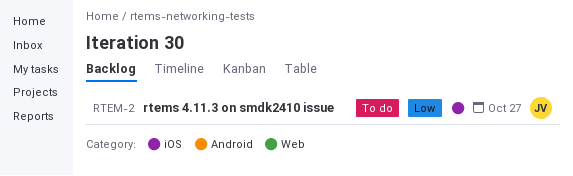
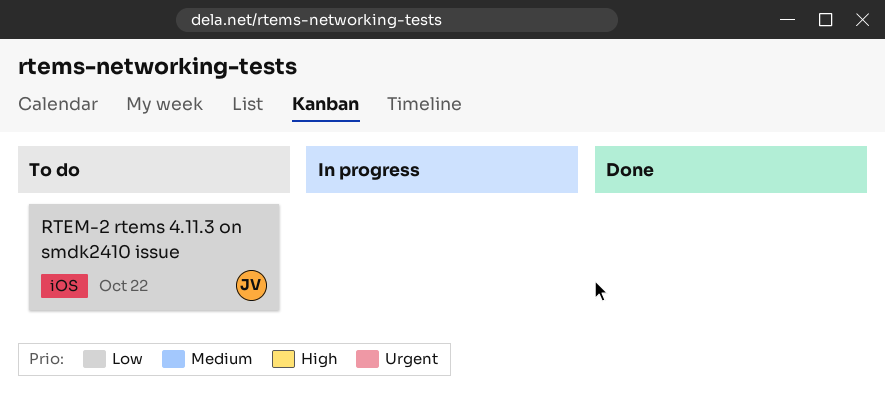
RTEM-2, due: Oct 27 -> Oct 22

